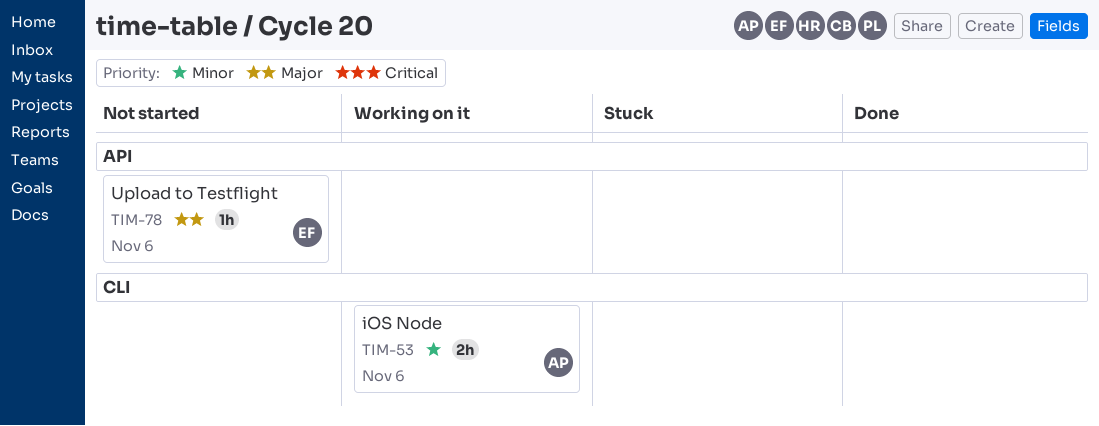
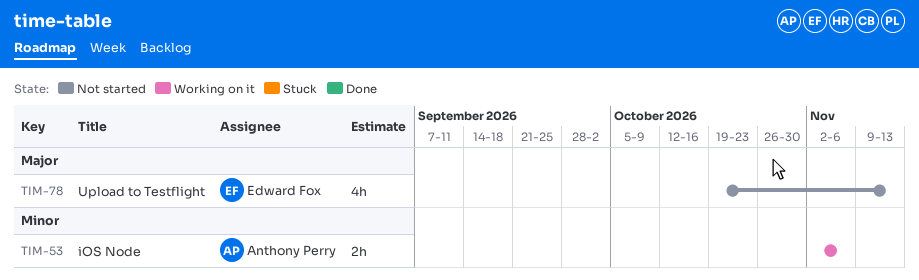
TIM-78, estimate: 1h -> 4h
TIM-78, due: Nov 6 -> Nov 13

